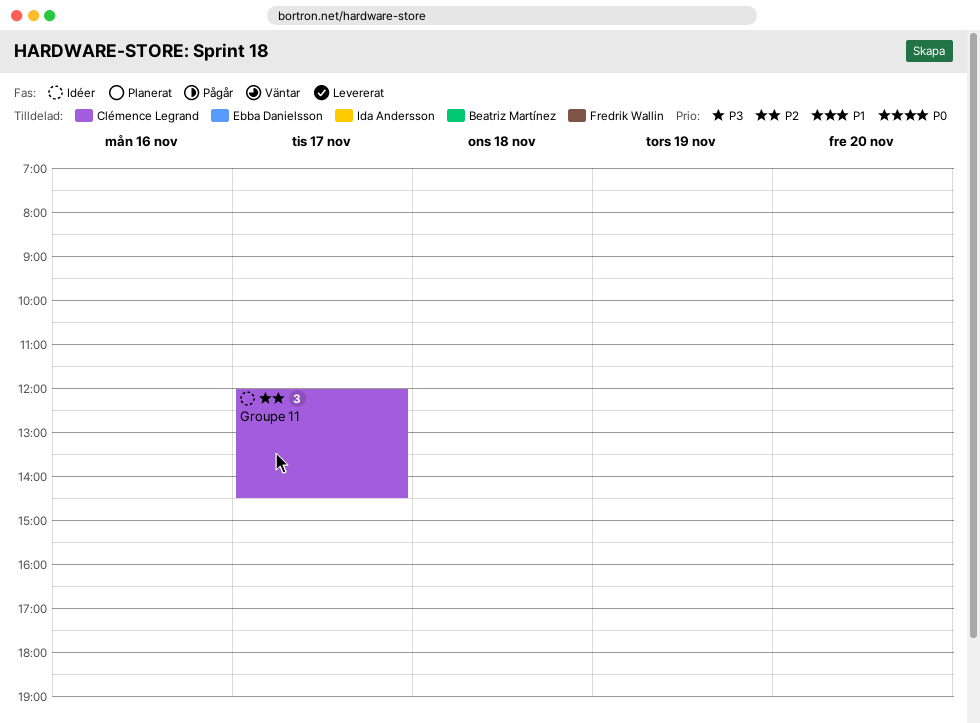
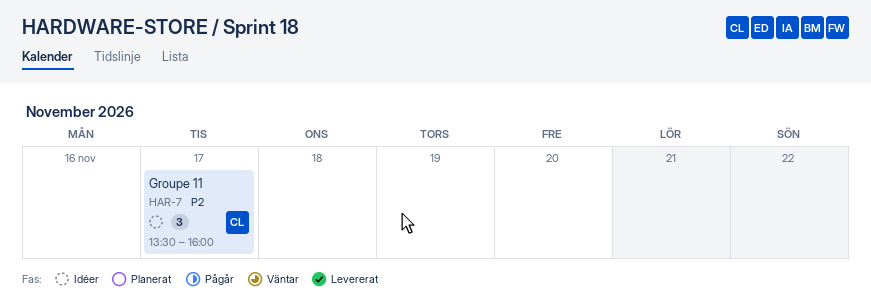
Groupe 11, begins: 12:00 -> 13:30
Groupe 11, ends: 14:30 -> 16:00

